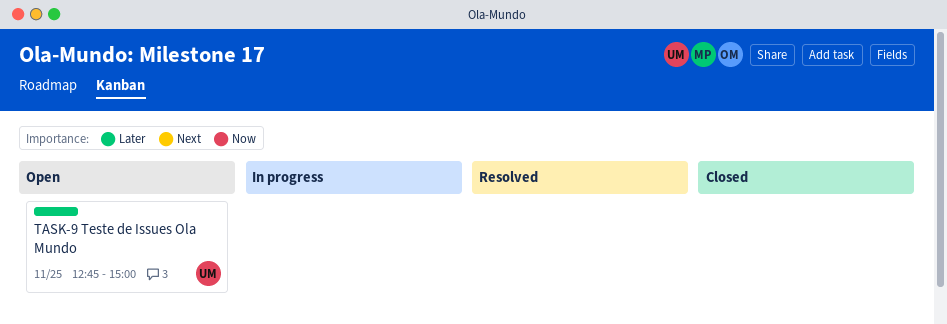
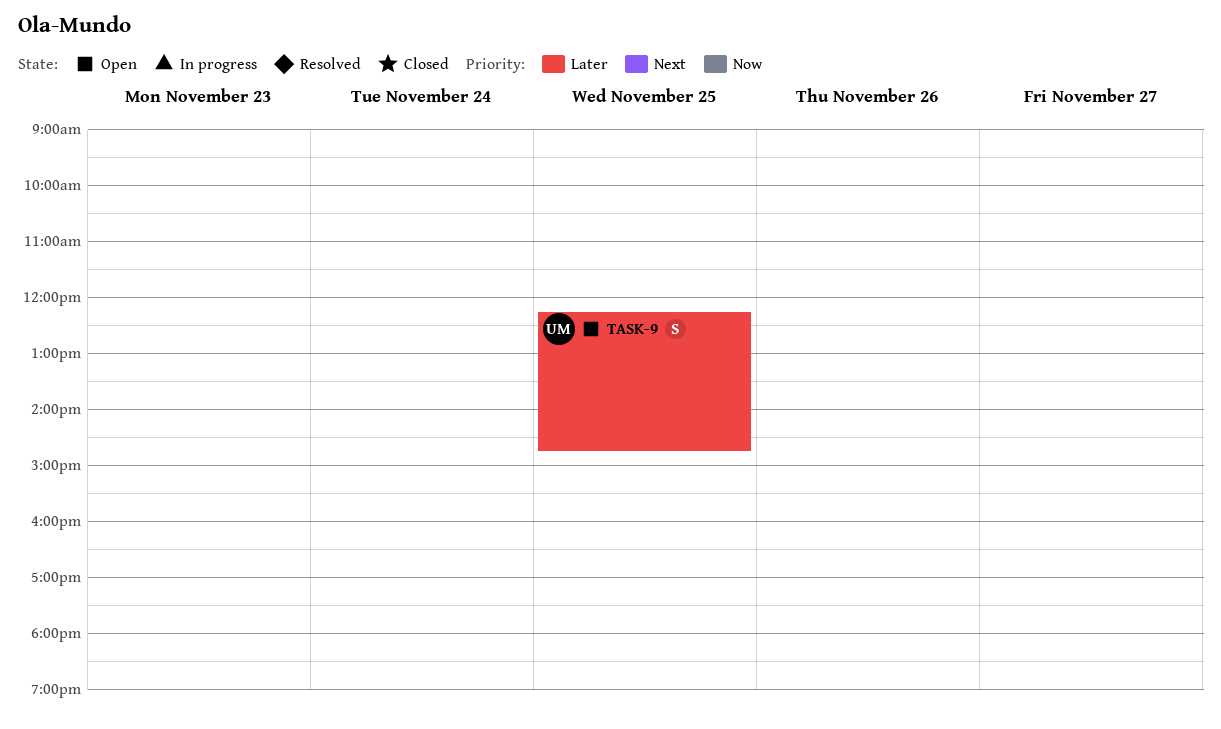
TASK-9, begins: 12:45 -> 12:15
TASK-9, ends: 15:00 -> 14:45

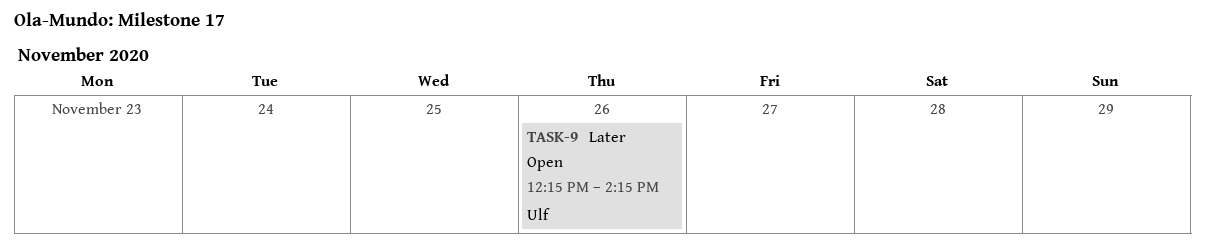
TASK-9, day: Nov 25 -> Nov 26
TASK-9, ends: 14:45 -> 14:15

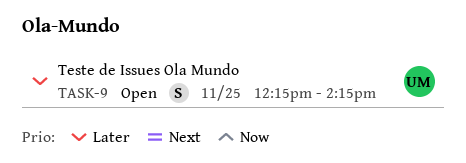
TASK-9, day: Nov 26 -> Nov 25

